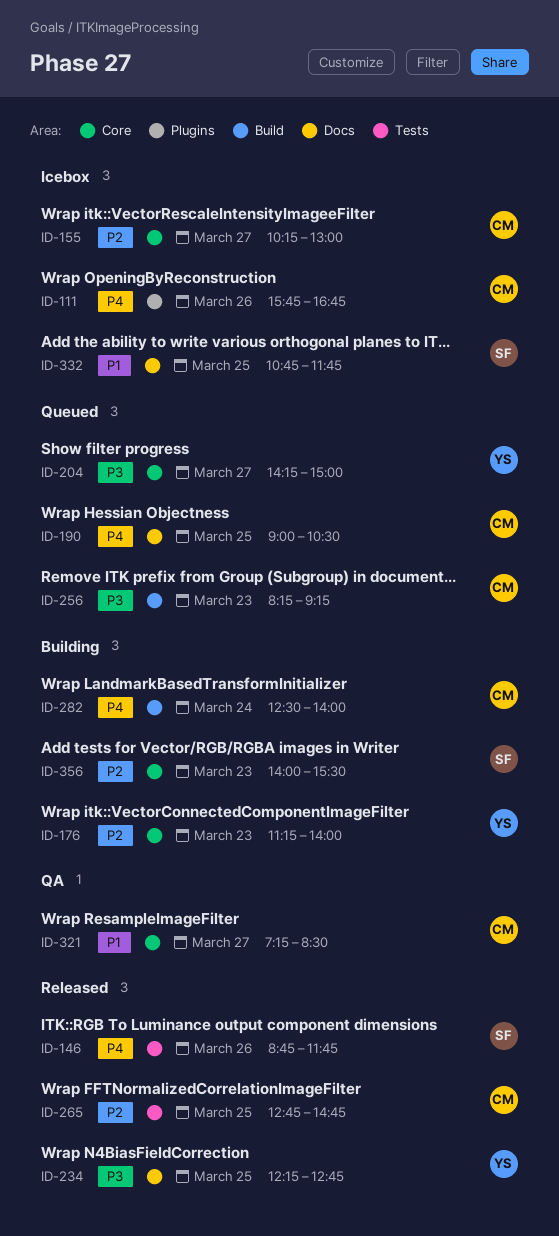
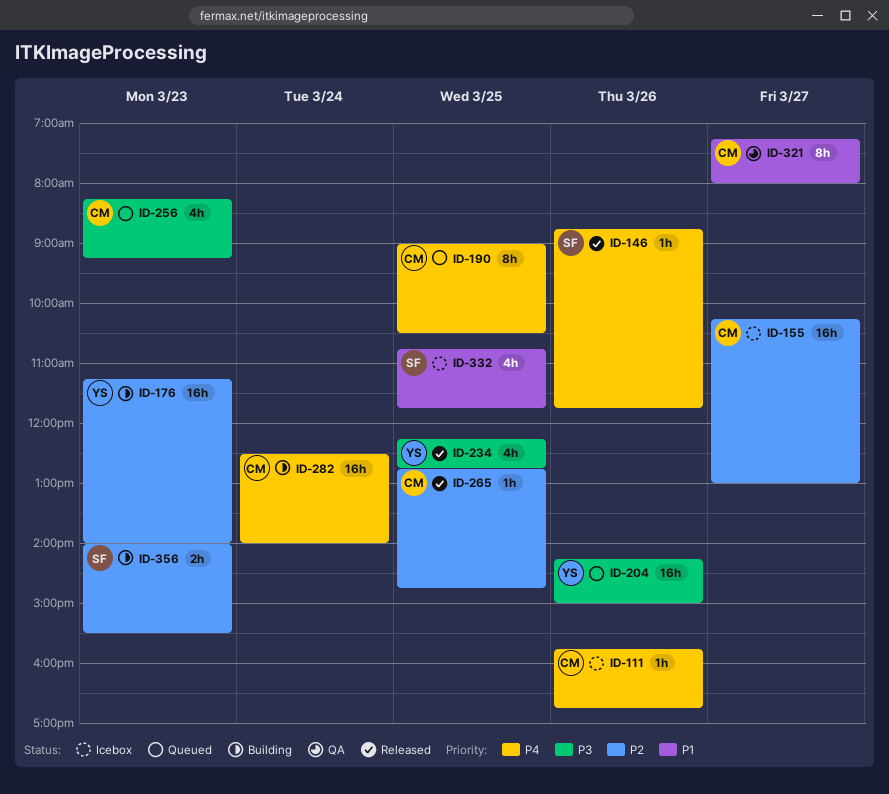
ID-204, day: Mar 27 -> Mar 26
ID-321, ends: 08:30 -> 08:00

